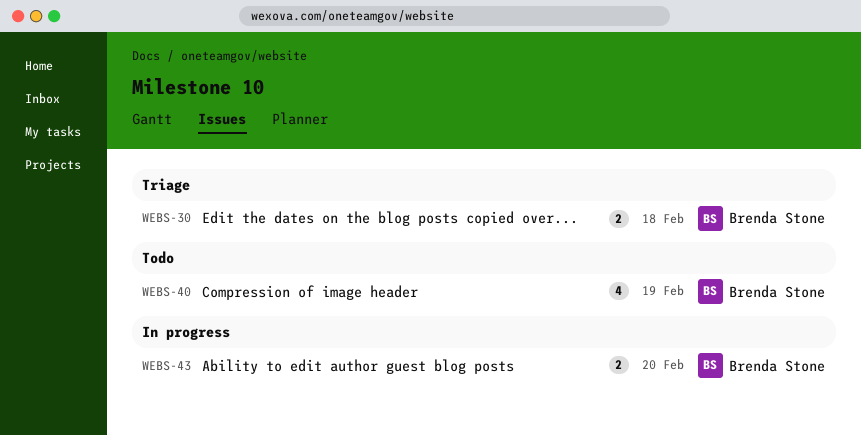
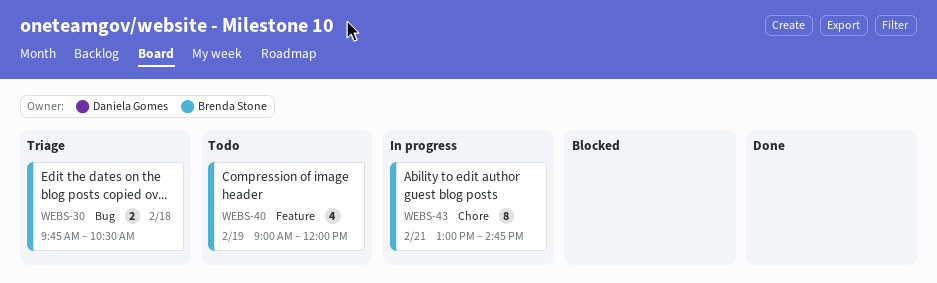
WEBS-43, estimate: 2 -> 8
WEBS-43, day: Feb 20 -> Feb 21

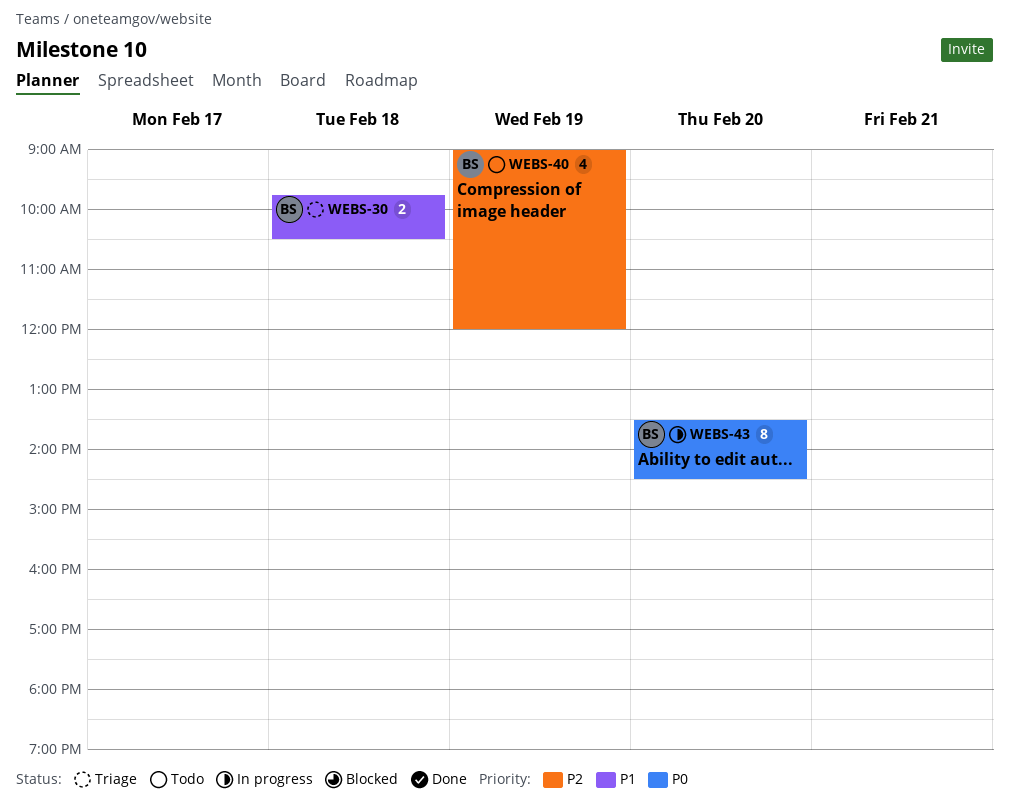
WEBS-43, day: Feb 21 -> Feb 20
WEBS-43, begins: 13:00 -> 13:30
WEBS-43, ends: 14:45 -> 14:30

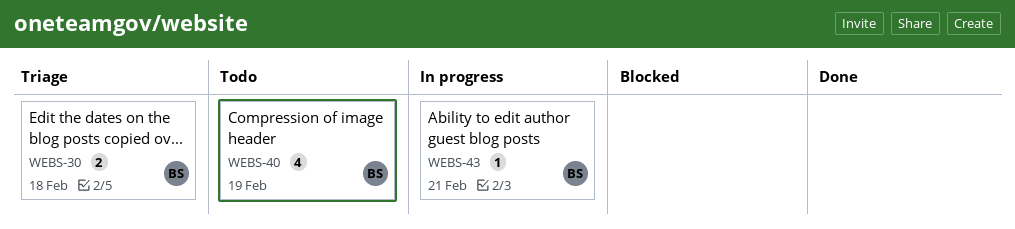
WEBS-43, estimate: 8 -> 1
WEBS-43, day: Feb 20 -> Feb 21

